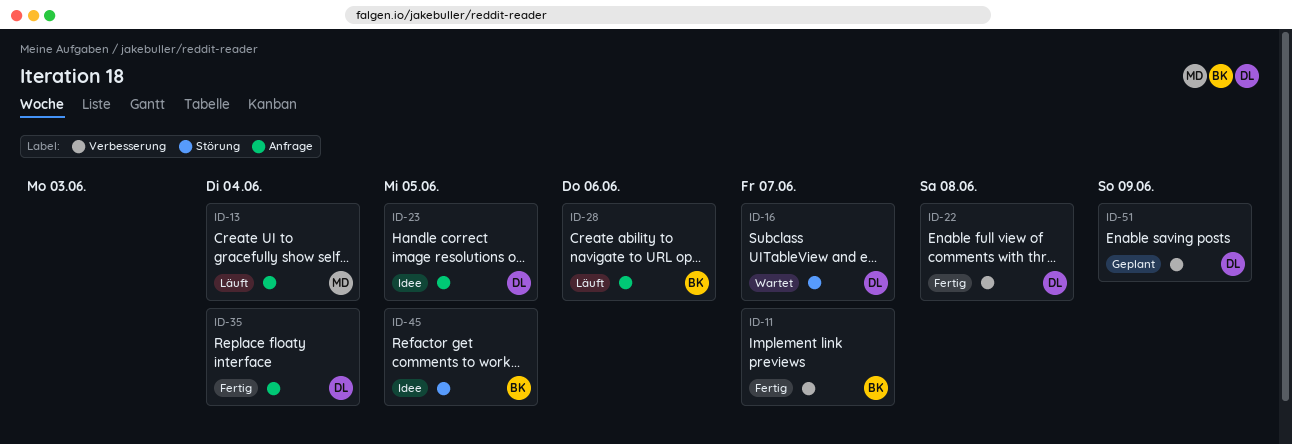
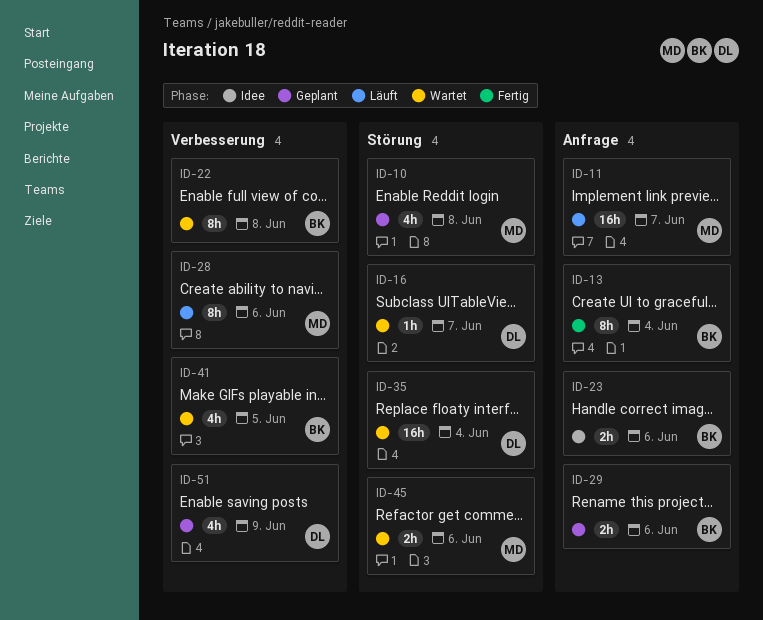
ID-10: none -> present
ID-11, status: Fertig -> Läuft
ID-11, owner: BK -> MD
ID-11, label: Verbesserung -> Anfrage
ID-13, status: Läuft -> Fertig
ID-13, owner: MD -> BK
ID-22, status: Fertig -> Wartet
ID-22, owner: DL -> BK
ID-23, owner: DL -> BK
ID-23, due: Jun 5 -> Jun 6
ID-28, owner: BK -> MD
ID-28, label: Anfrage -> Verbesserung
ID-29: none -> present
ID-35, status: Fertig -> Wartet
ID-35, label: Anfrage -> Störung
ID-41: none -> present
ID-45, status: Idee -> Wartet
ID-45, owner: BK -> MD
ID-45, due: Jun 5 -> Jun 6

